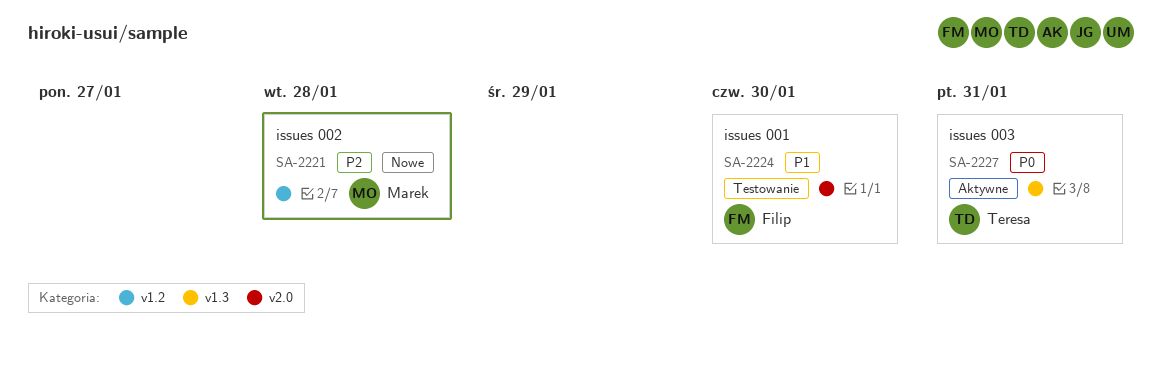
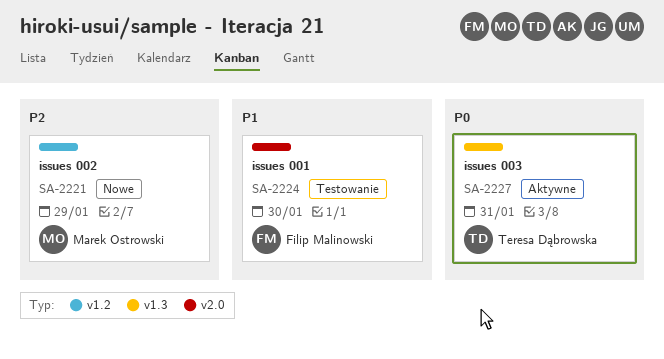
SA-2221, due: Jan 28 -> Jan 29

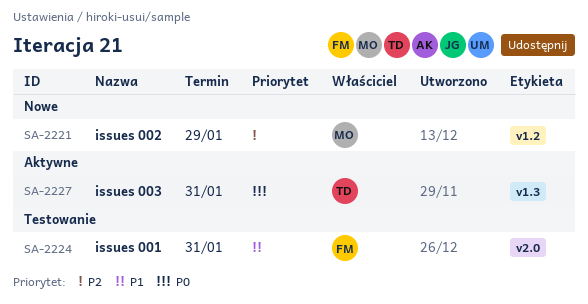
SA-2224, due: Jan 30 -> Jan 31

